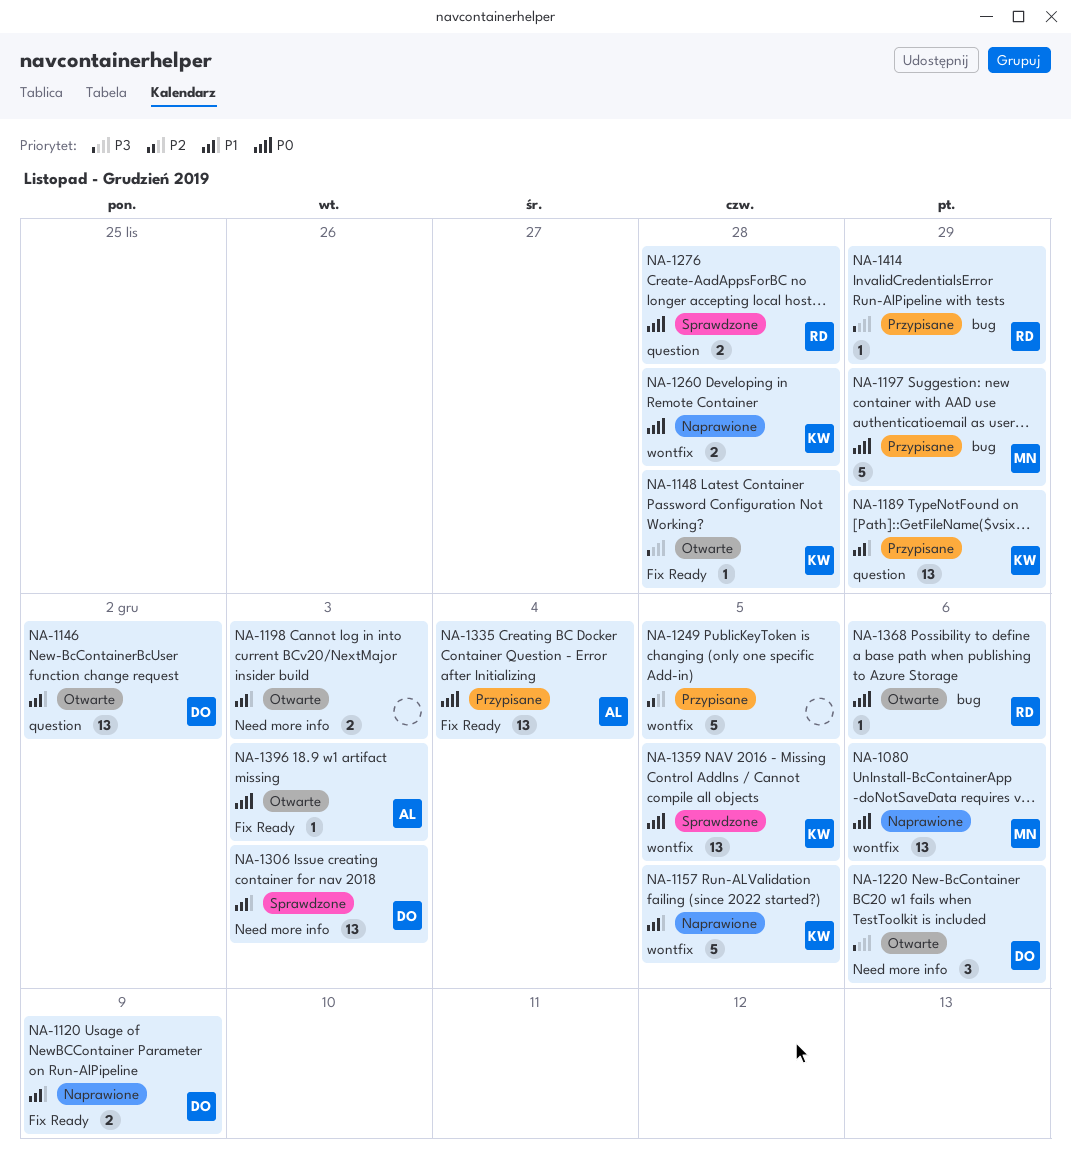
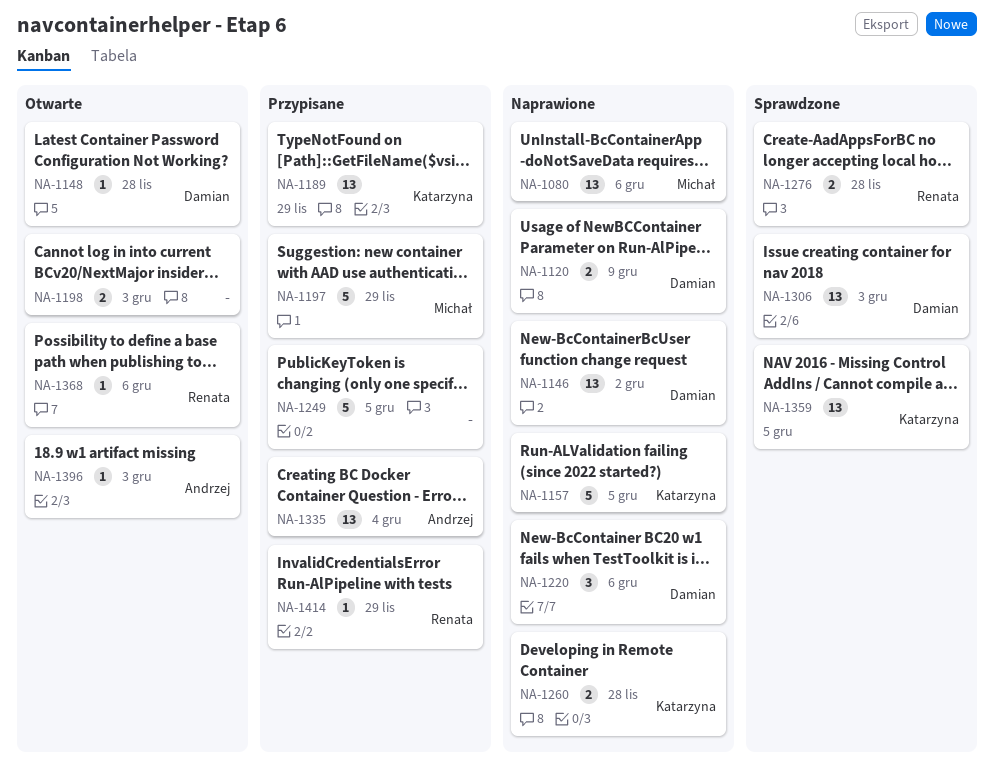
NA-1146, status: Otwarte -> Naprawione
NA-1148, owner: Katarzyna -> Damian
NA-1220, status: Otwarte -> Naprawione

